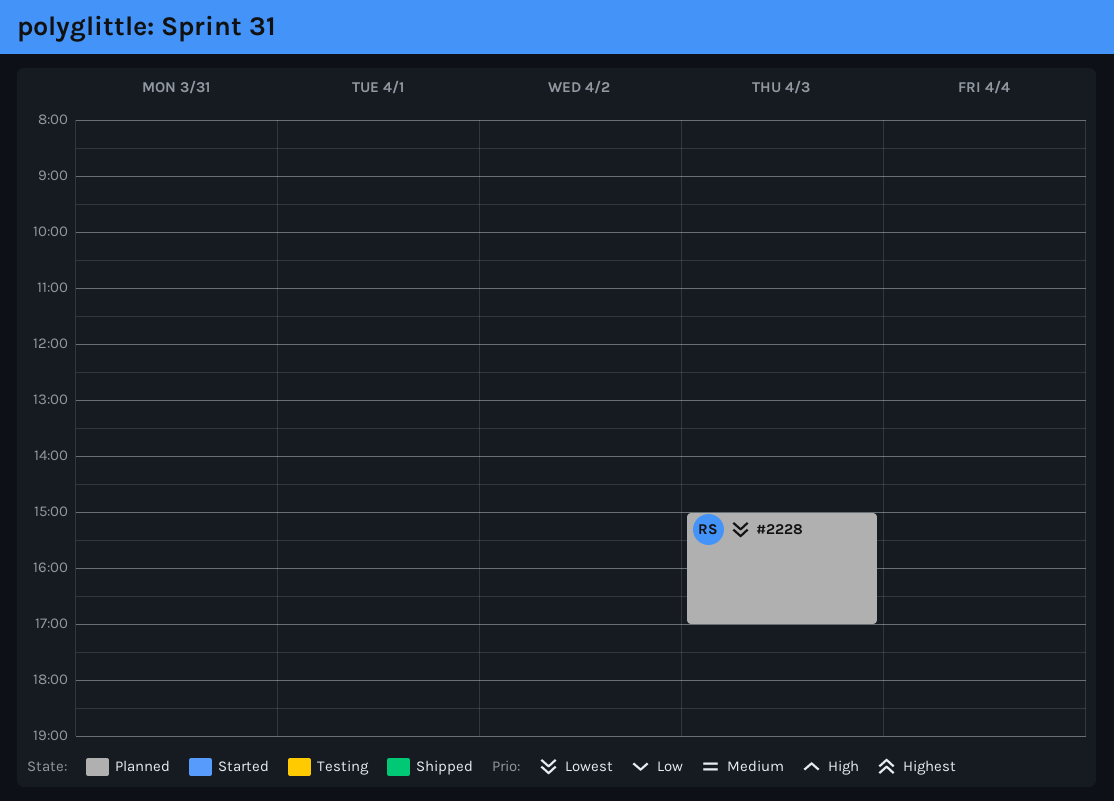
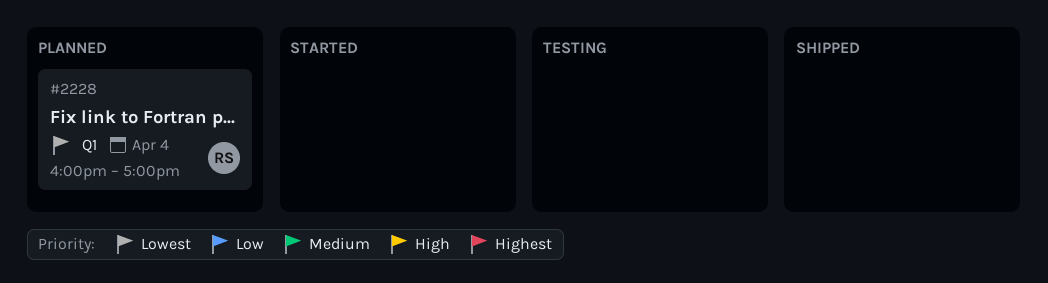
#2228, day: Apr 3 -> Apr 4
#2228, begins: 15:00 -> 16:00

